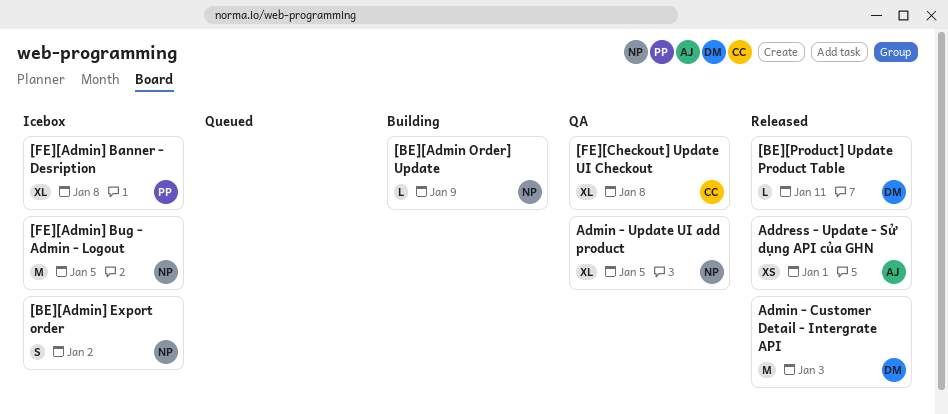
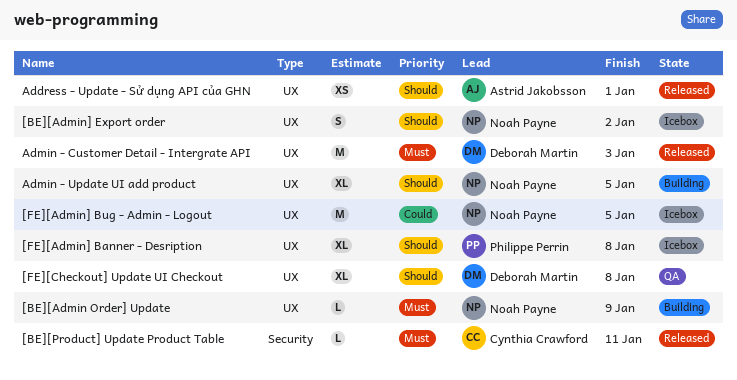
[BE][Product] Update Product Table, owner: Deborah Martin -> Cynthia Crawford
[FE][Checkout] Update UI Checkout, owner: Cynthia Crawford -> Deborah Martin
Admin - Update UI add product, status: QA -> Building

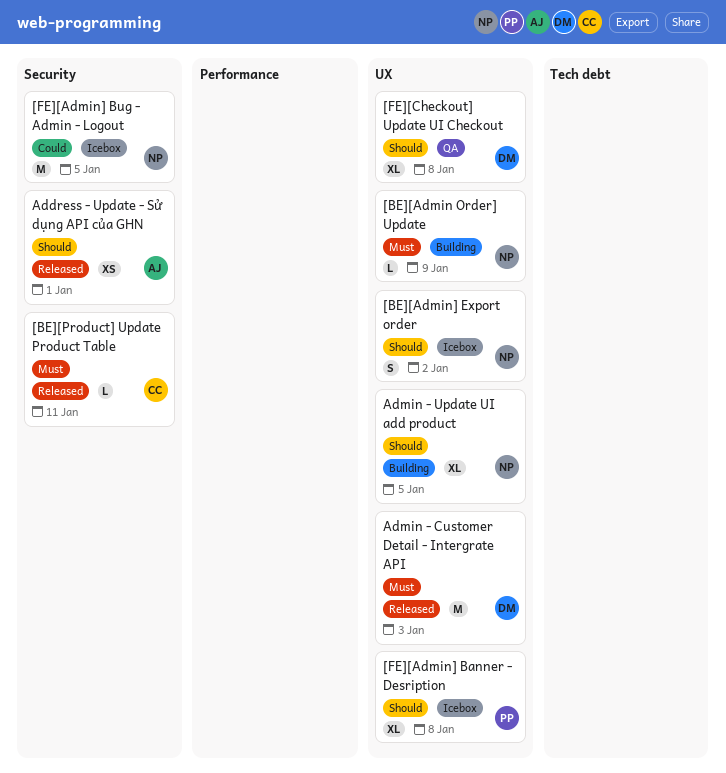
[FE][Admin] Bug - Admin - Logout, label: UX -> Security
Address - Update - Sử dụng API của GHN, label: UX -> Security

